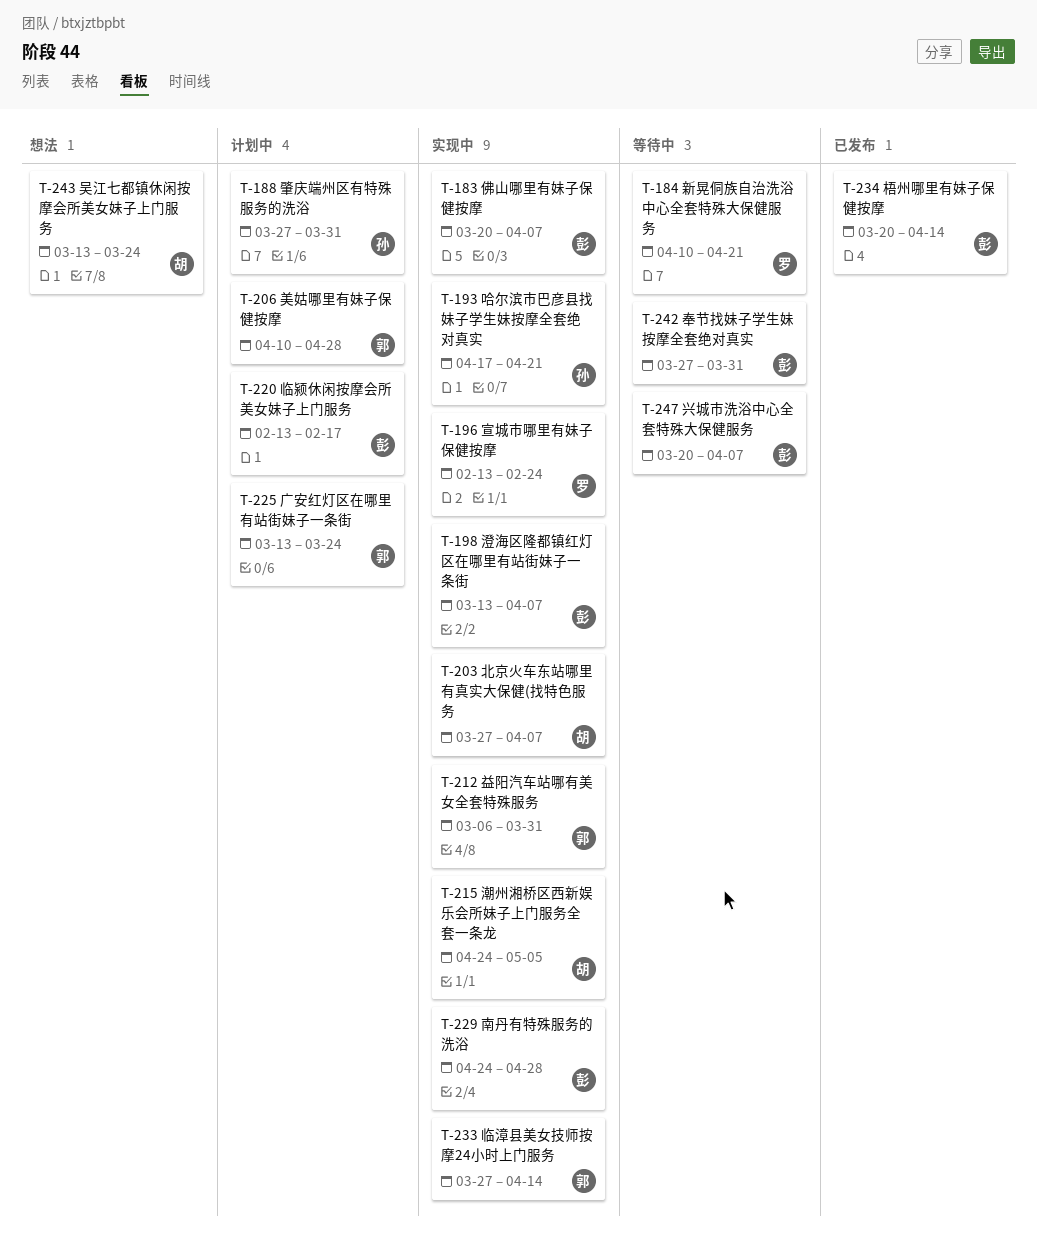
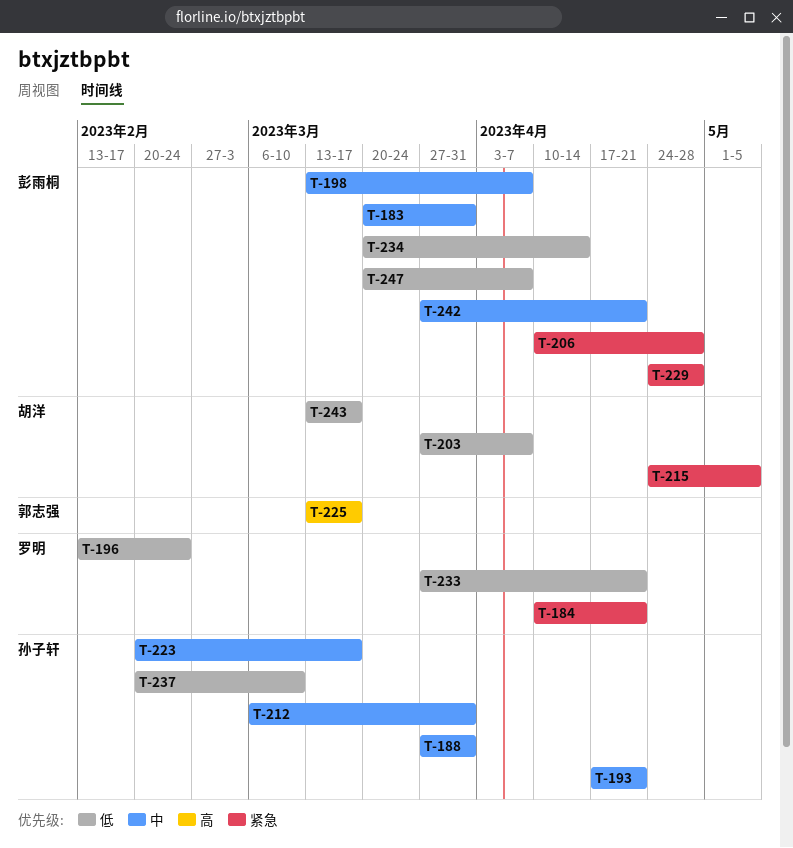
T-183, due: Apr 7 -> Mar 31
T-206, owner: 郭志强 -> 彭雨桐
T-212, owner: 郭志强 -> 孙子轩
T-220: present -> none
T-223: none -> present
T-225, due: Mar 24 -> Mar 17
T-233, owner: 郭志强 -> 罗明
T-233, due: Apr 14 -> Apr 21
T-237: none -> present
T-242, due: Mar 31 -> Apr 21
T-243, due: Mar 24 -> Mar 17

